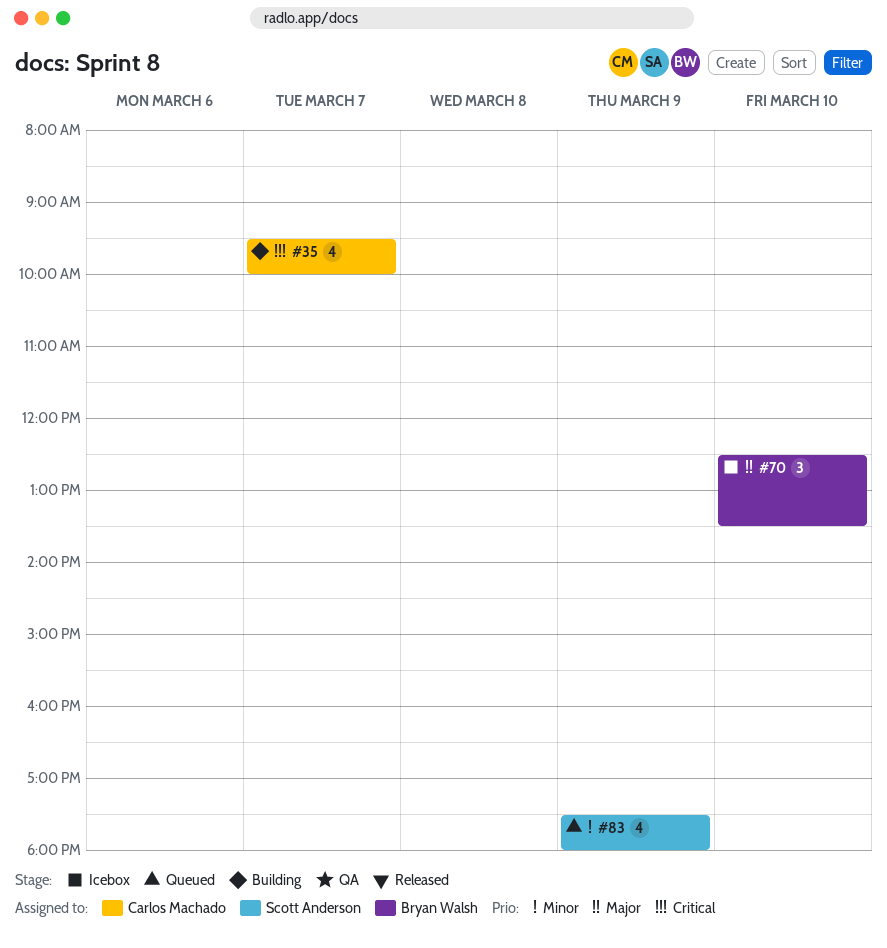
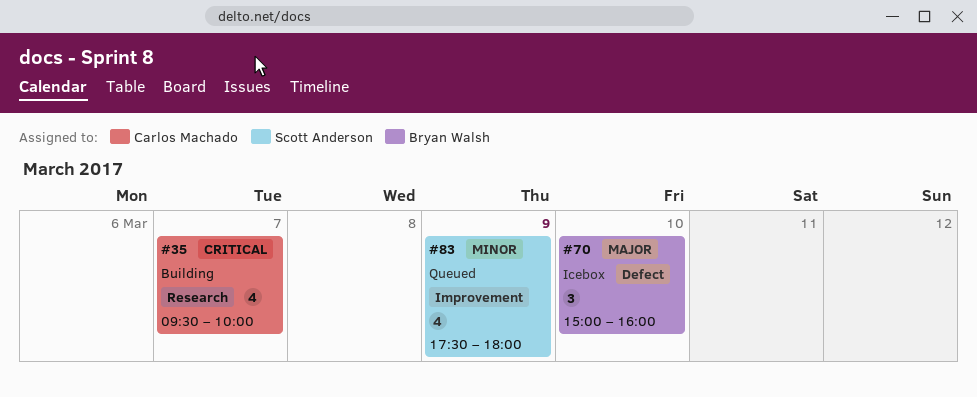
#70, begins: 12:30 -> 15:00
#70, ends: 13:30 -> 16:00

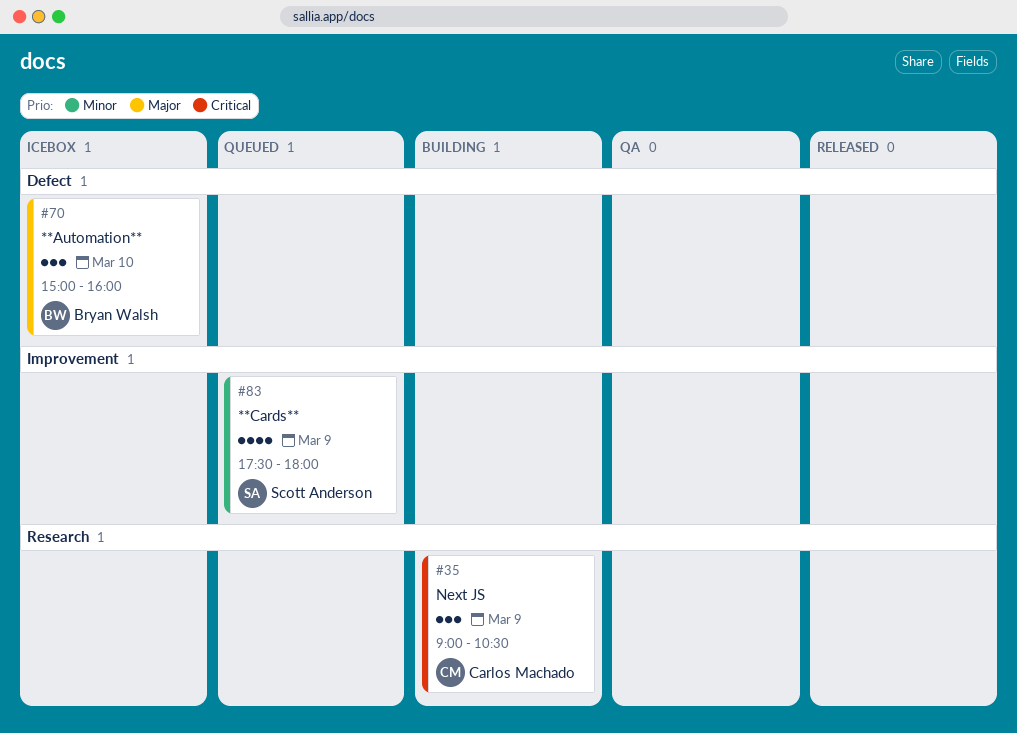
#35, estimate: 4 -> 3
#35, day: Mar 7 -> Mar 9
#35, begins: 09:30 -> 09:00
#35, ends: 10:00 -> 10:30

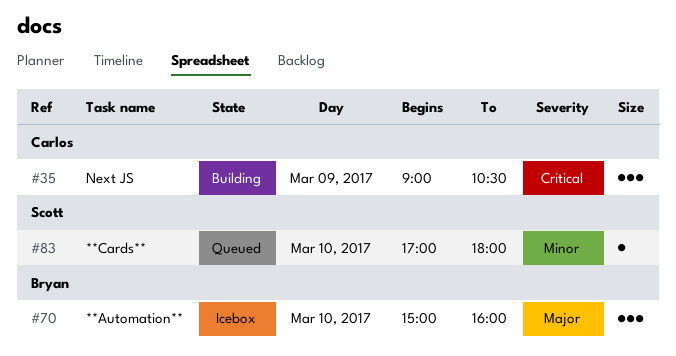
#83, estimate: 4 -> 1
#83, day: Mar 9 -> Mar 10
#83, begins: 17:30 -> 17:00

